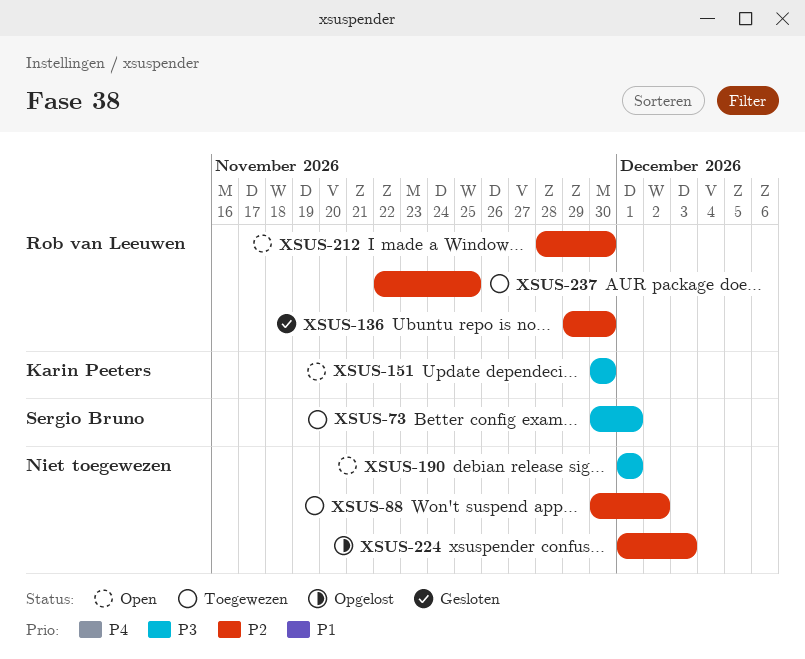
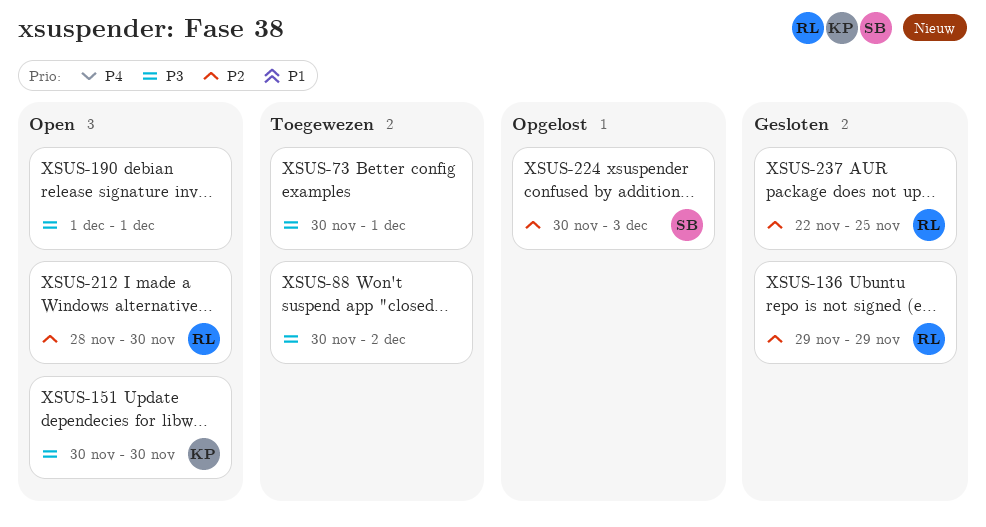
XSUS-73, owner: Sergio Bruno -> none
XSUS-88, priority: P2 -> P3
XSUS-136, due: Nov 30 -> Nov 29
XSUS-224, owner: none -> Sergio Bruno
XSUS-224, start: Dec 1 -> Nov 30
XSUS-237, status: Toegewezen -> Gesloten

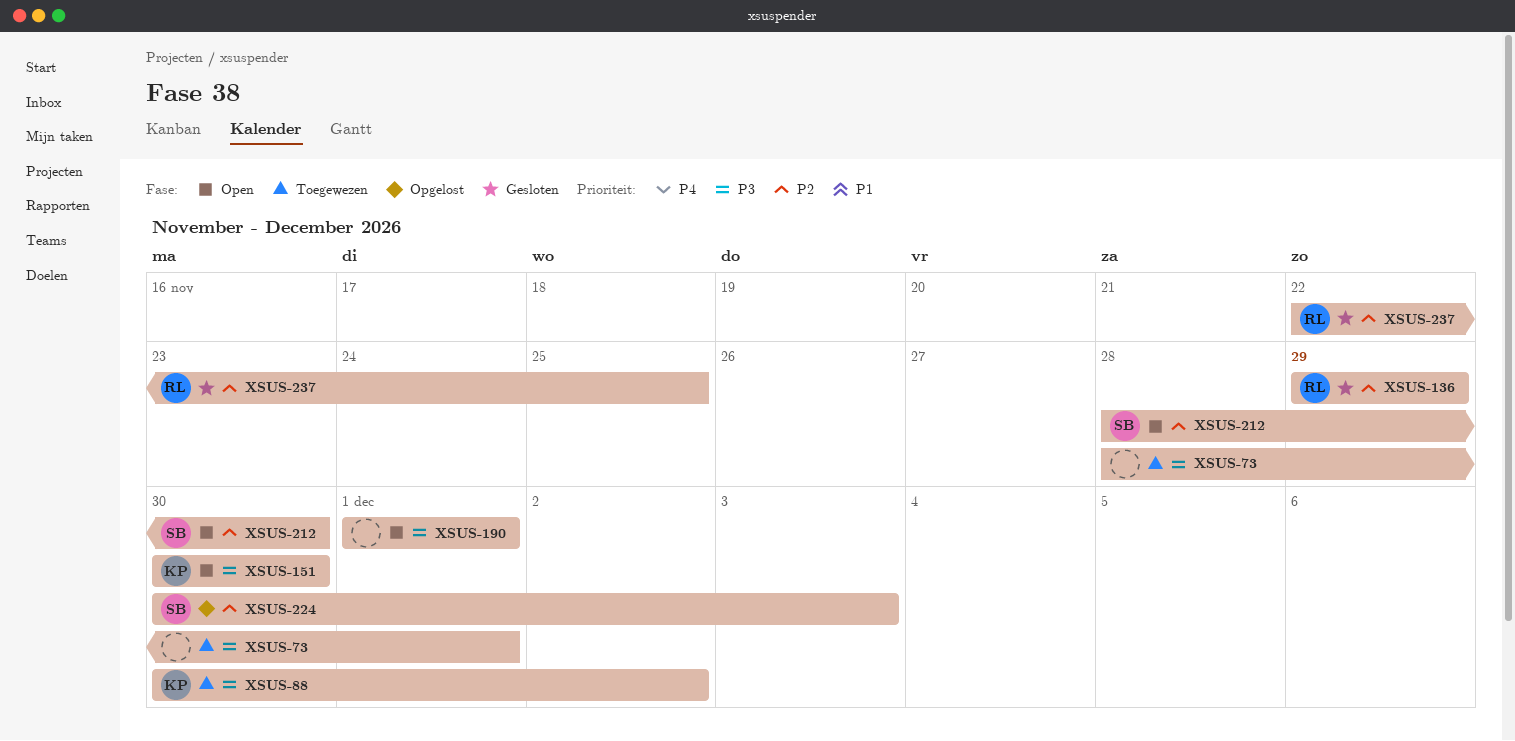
XSUS-73, start: Nov 30 -> Nov 28
XSUS-88, owner: none -> KP
XSUS-212, owner: RL -> SB

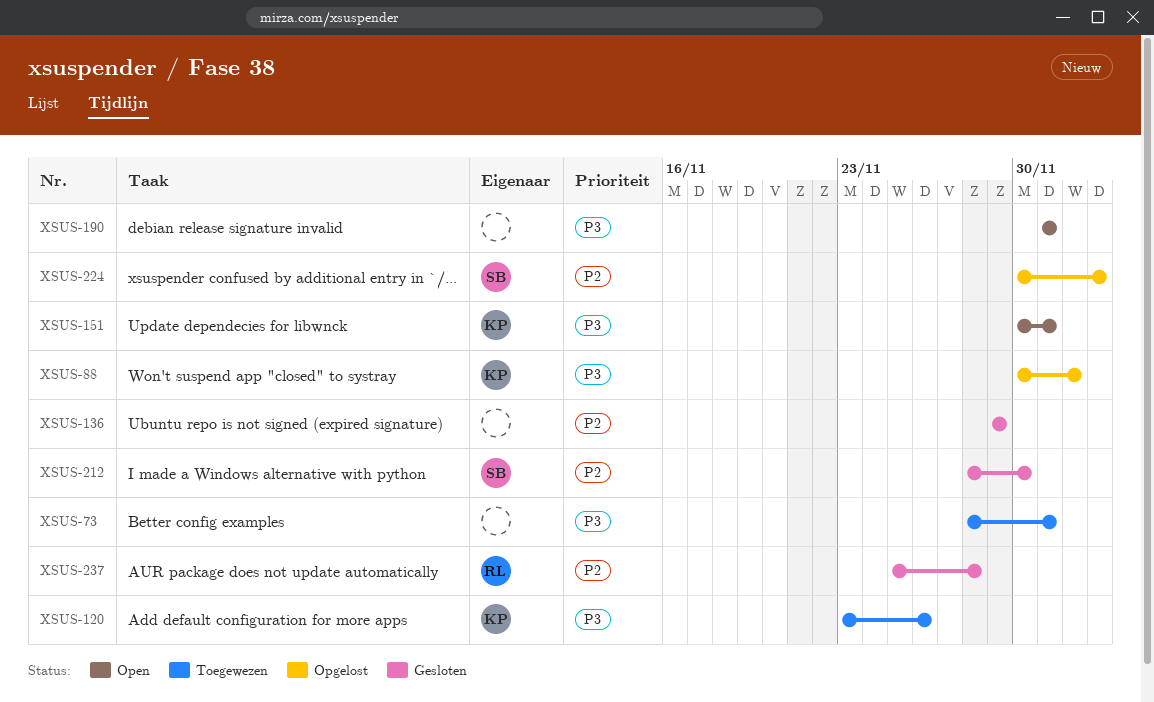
XSUS-88, status: Toegewezen -> Opgelost
XSUS-120: none -> present
XSUS-136, owner: RL -> none
XSUS-151, due: Nov 30 -> Dec 1
XSUS-212, status: Open -> Gesloten
XSUS-237, start: Nov 22 -> Nov 25
XSUS-237, due: Nov 25 -> Nov 28

